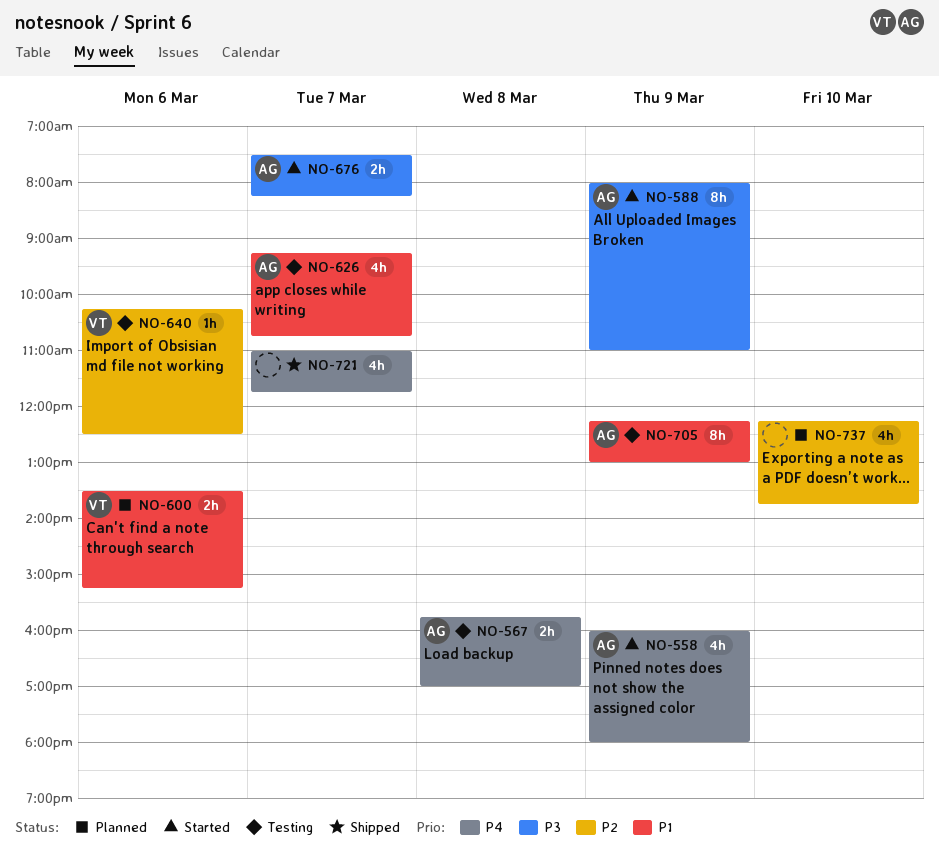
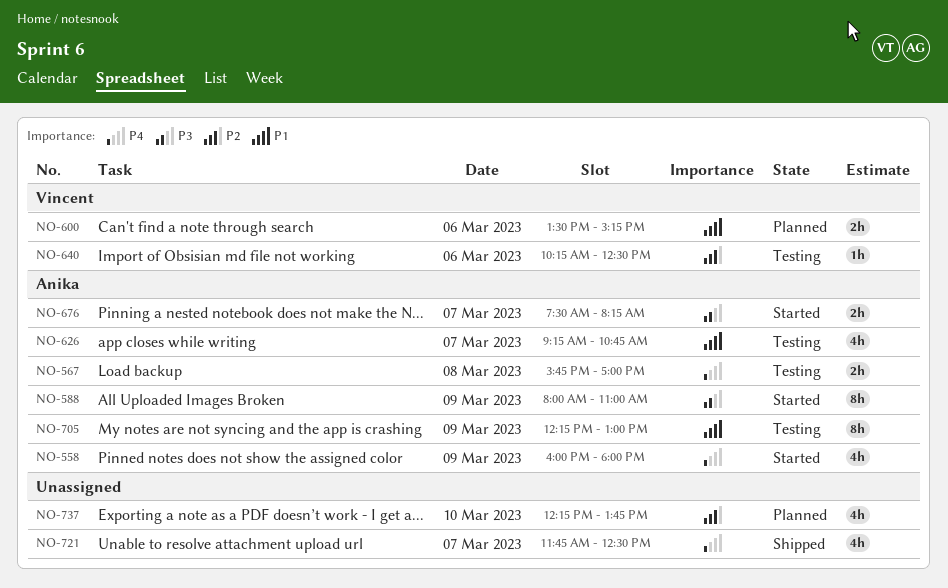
NO-721, begins: 11:00 -> 11:45
NO-721, ends: 11:45 -> 12:30

